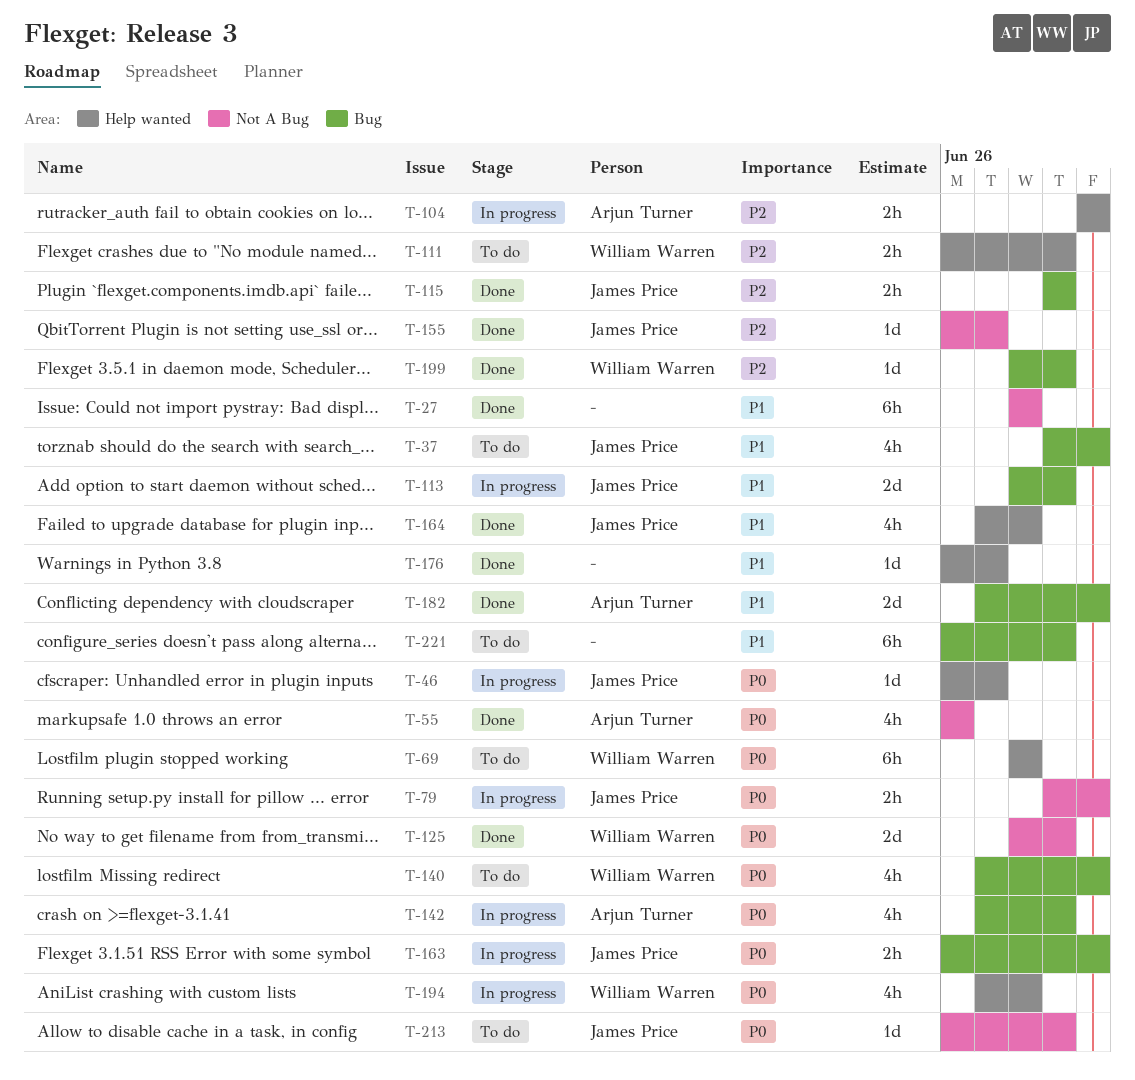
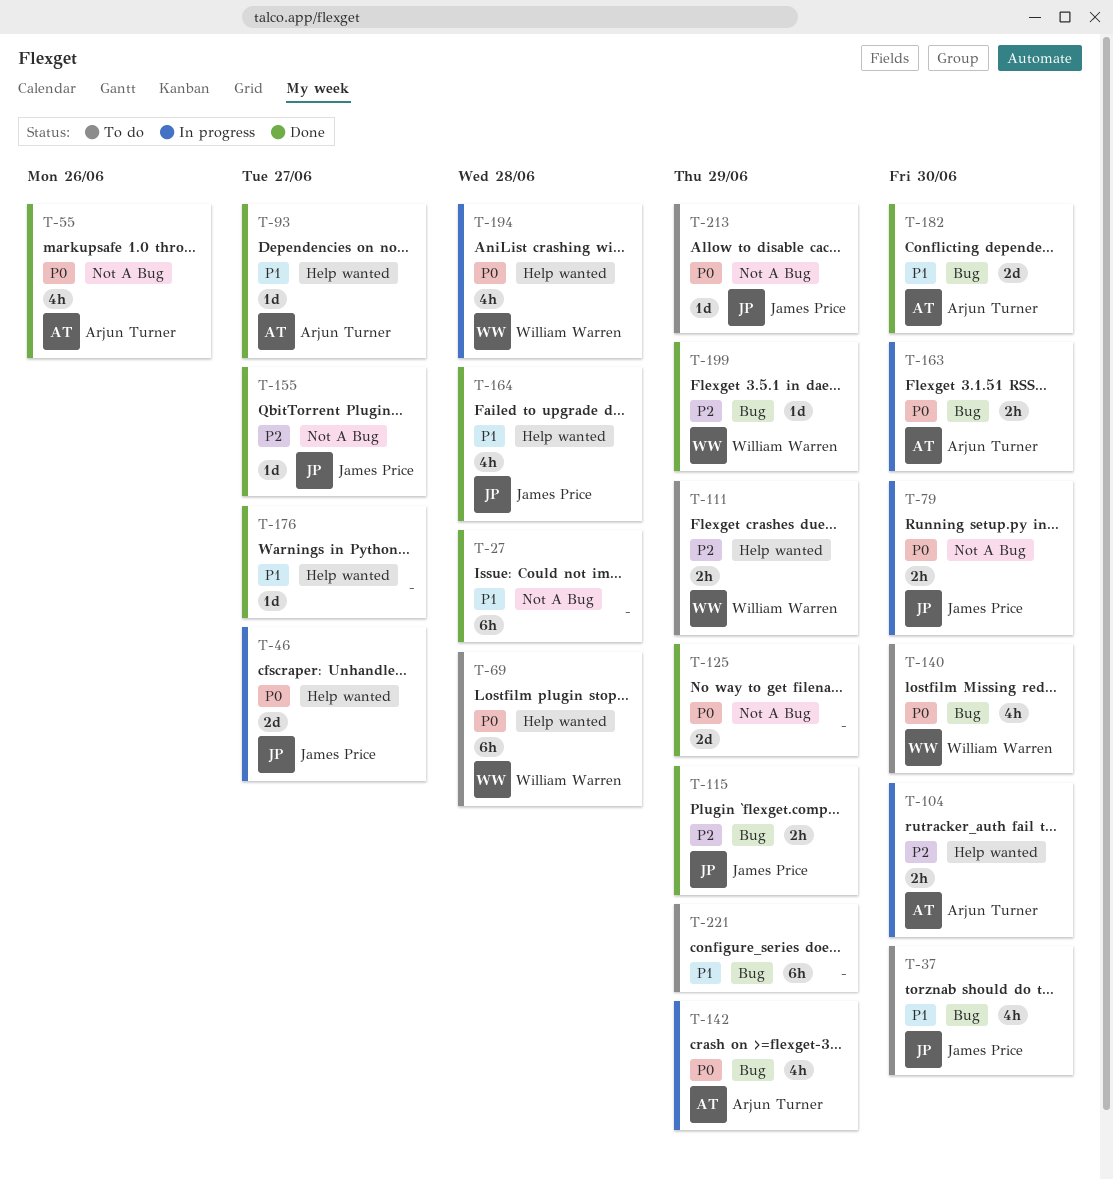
T-46, estimate: 1d -> 2d
T-93: none -> present
T-113: present -> none
T-125, owner: William Warren -> none
T-163, owner: James Price -> Arjun Turner

